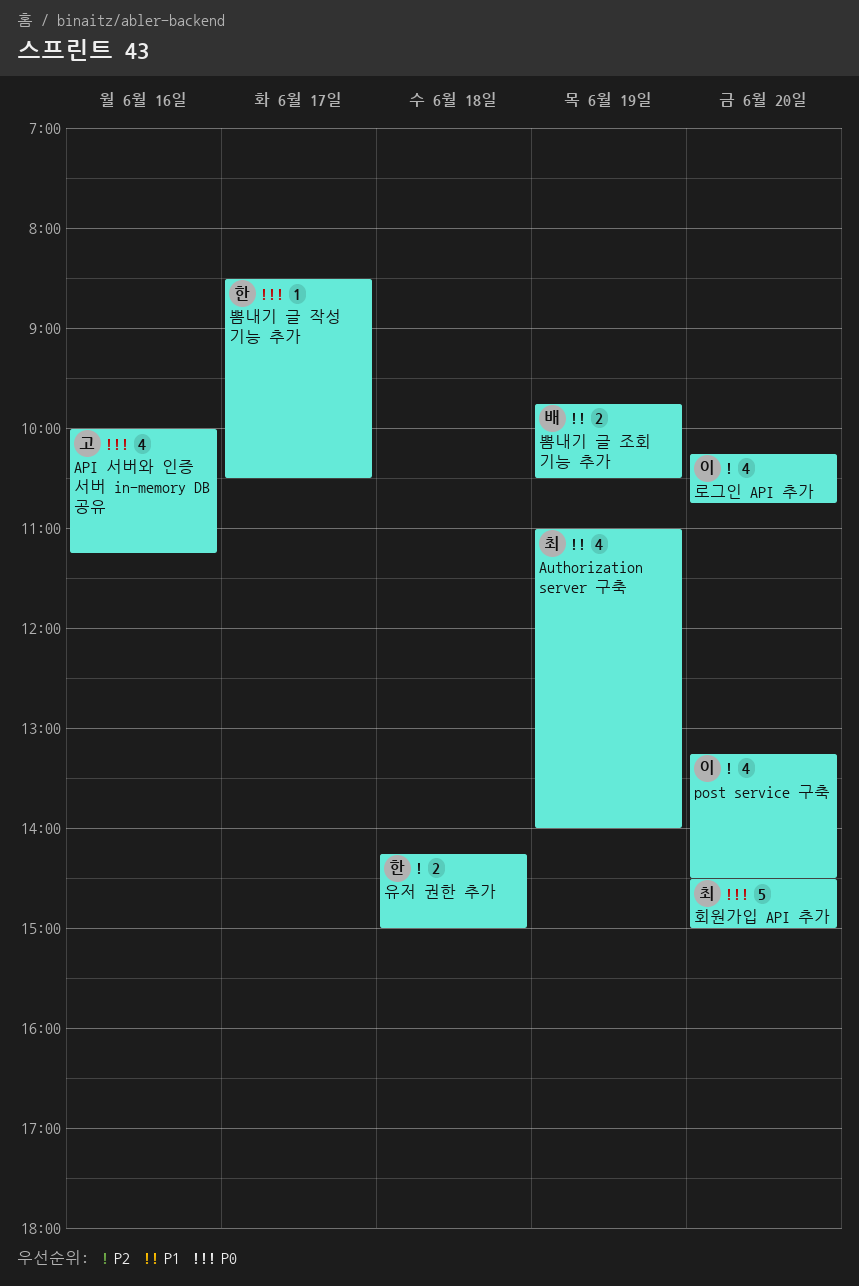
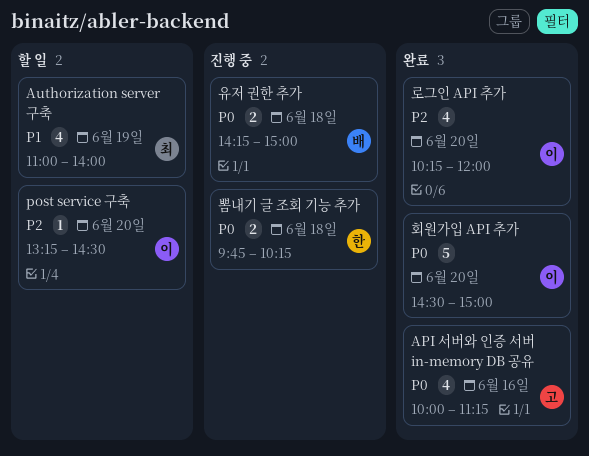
post service 구축, estimate: 4 -> 1
로그인 API 추가, ends: 10:45 -> 12:00
뽐내기 글 작성 기능 추가: present -> none
뽐내기 글 조회 기능 추가, owner: 배 -> 한
뽐내기 글 조회 기능 추가, priority: P1 -> P0
뽐내기 글 조회 기능 추가, day: Jun 19 -> Jun 18
뽐내기 글 조회 기능 추가, ends: 10:30 -> 10:15
유저 권한 추가, owner: 한 -> 배
유저 권한 추가, priority: P2 -> P0
회원가입 API 추가, owner: 최 -> 이

